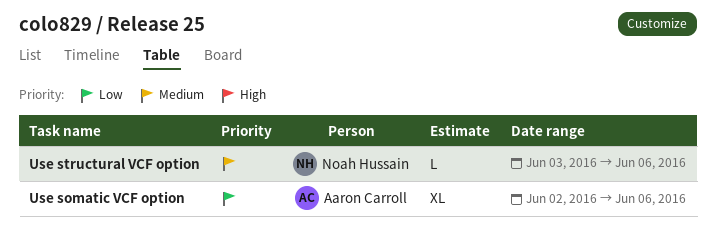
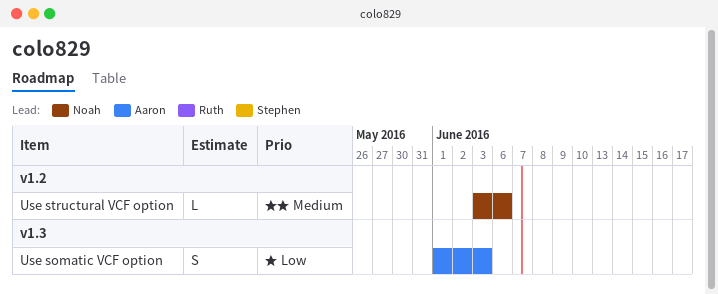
Use somatic VCF option, estimate: XL -> S
Use somatic VCF option, start: Jun 2 -> Jun 1
Use somatic VCF option, due: Jun 6 -> Jun 3

